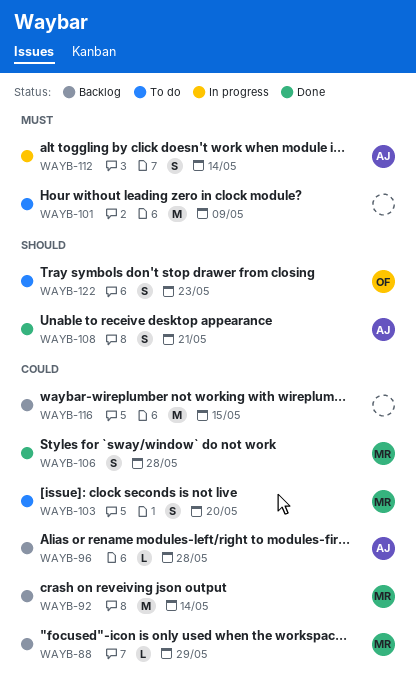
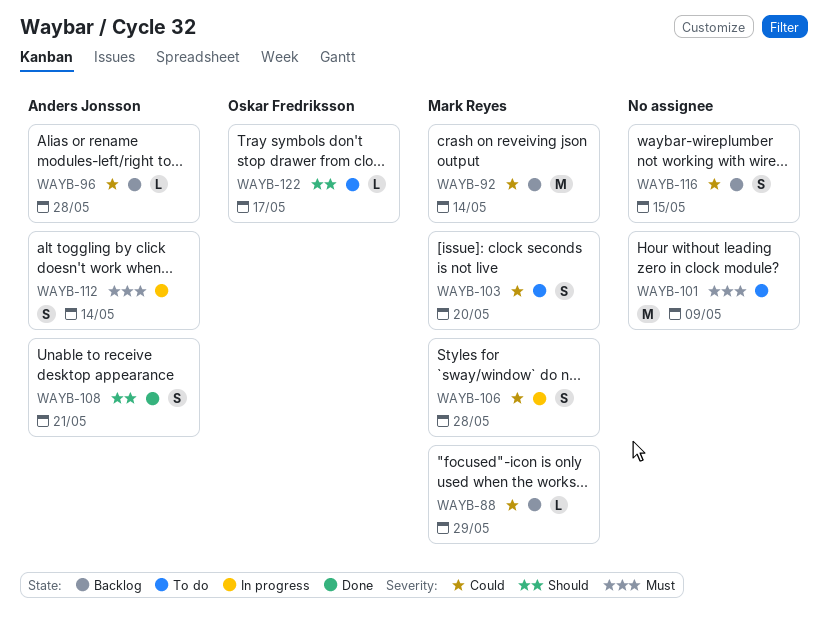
WAYB-106, status: Done -> In progress
WAYB-116, estimate: M -> S
WAYB-122, estimate: S -> L
WAYB-122, due: May 23 -> May 17

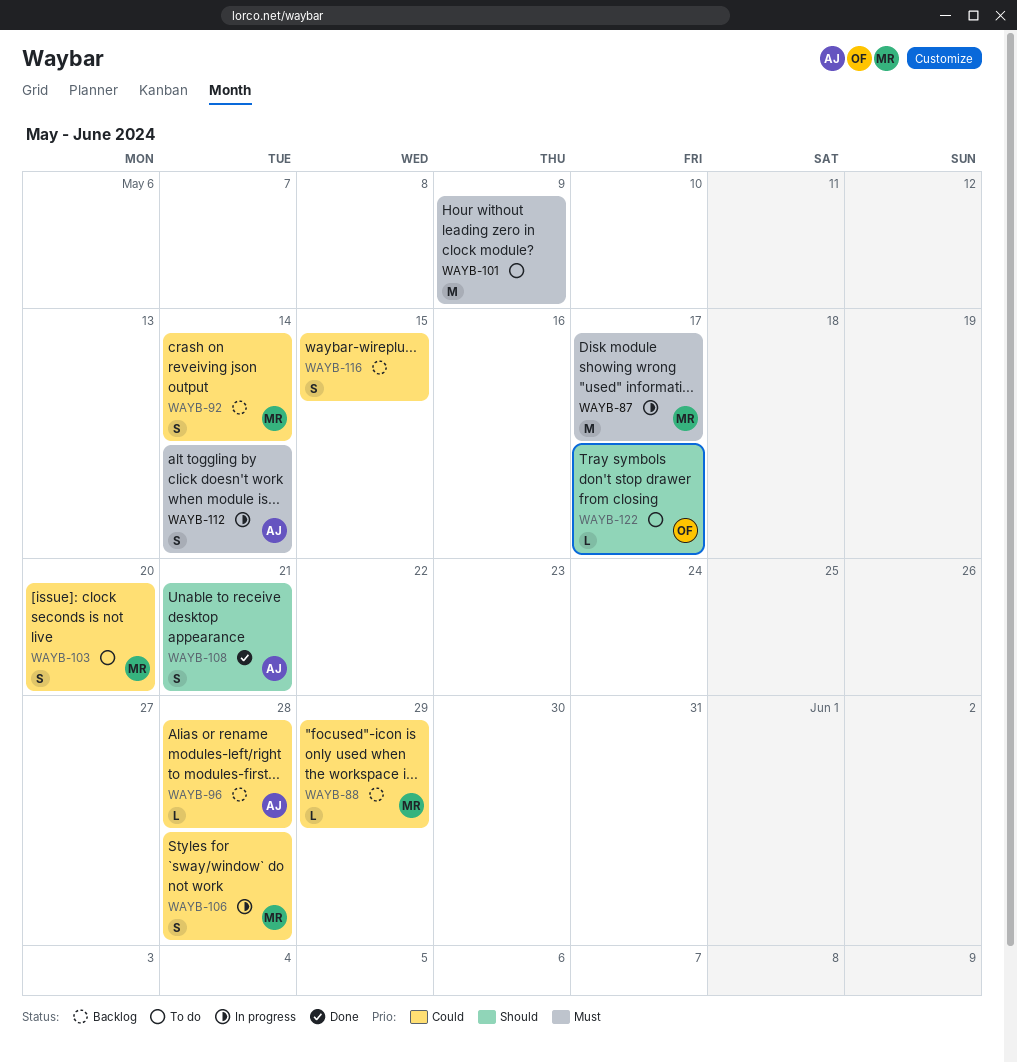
WAYB-87: none -> present
WAYB-92, estimate: M -> S

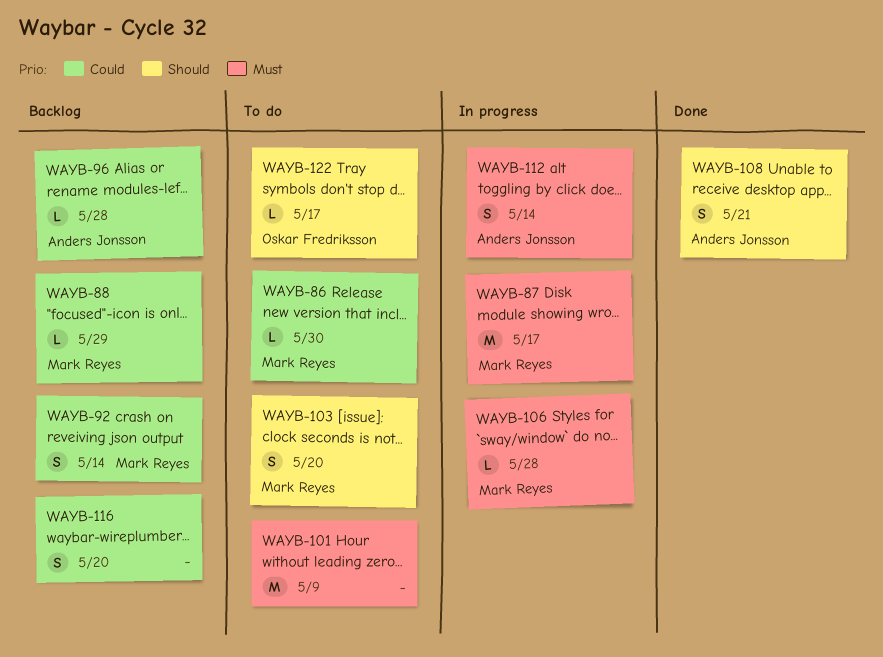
WAYB-86: none -> present
WAYB-103, priority: Could -> Should
WAYB-106, priority: Could -> Must
WAYB-106, estimate: S -> L
WAYB-116, due: May 15 -> May 20

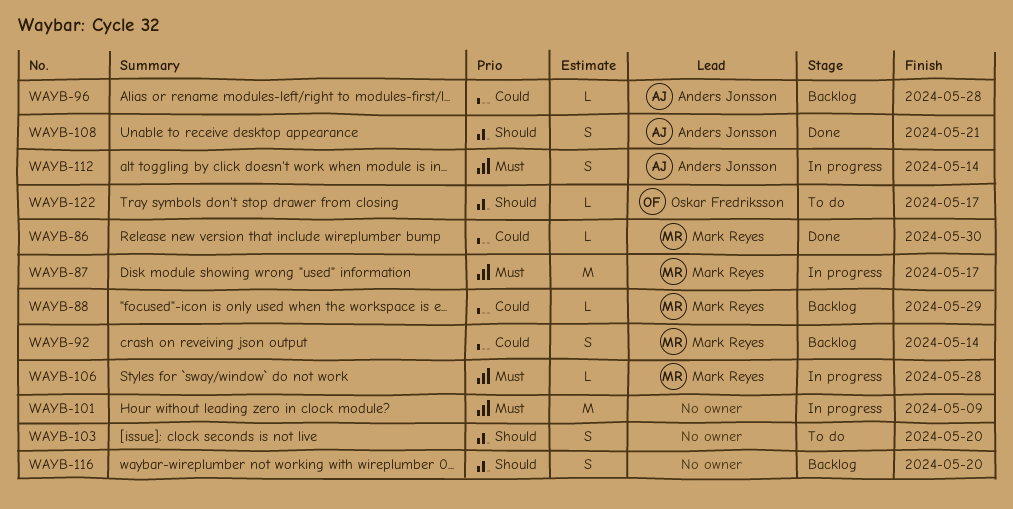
WAYB-86, status: To do -> Done
WAYB-101, status: To do -> In progress
WAYB-103, owner: Mark Reyes -> none
WAYB-116, priority: Could -> Should

